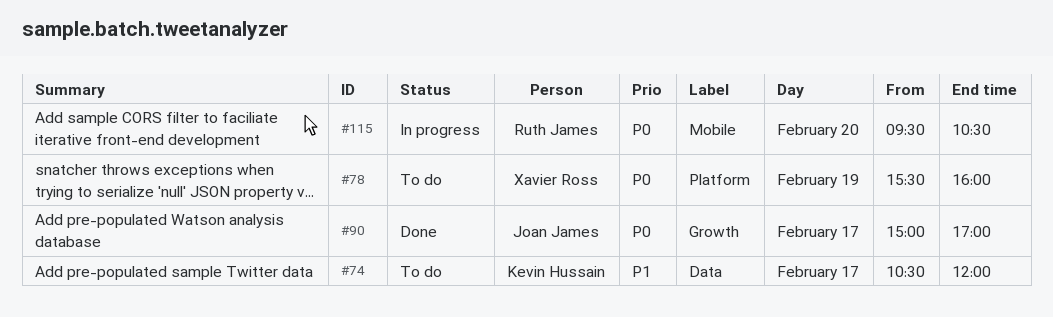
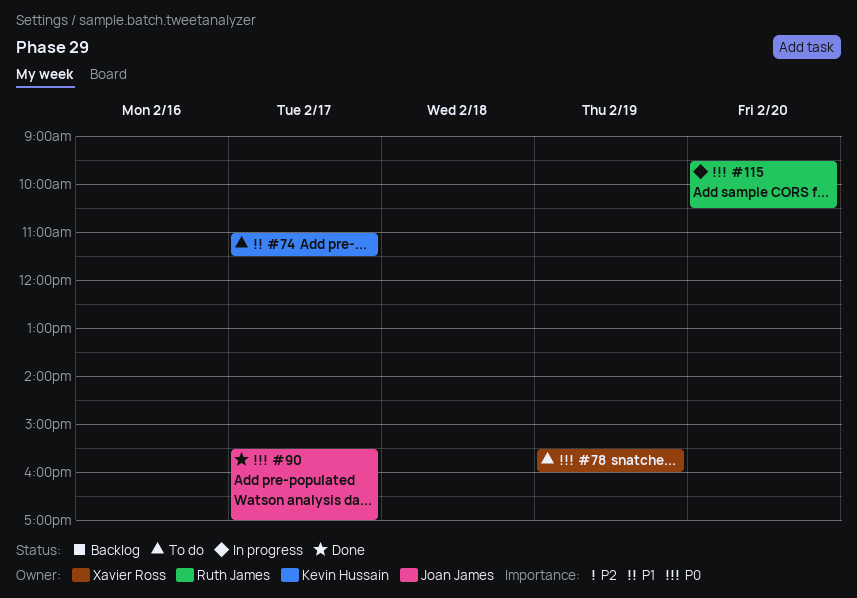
#74, begins: 10:30 -> 11:00
#74, ends: 12:00 -> 11:30
#90, begins: 15:00 -> 15:30

